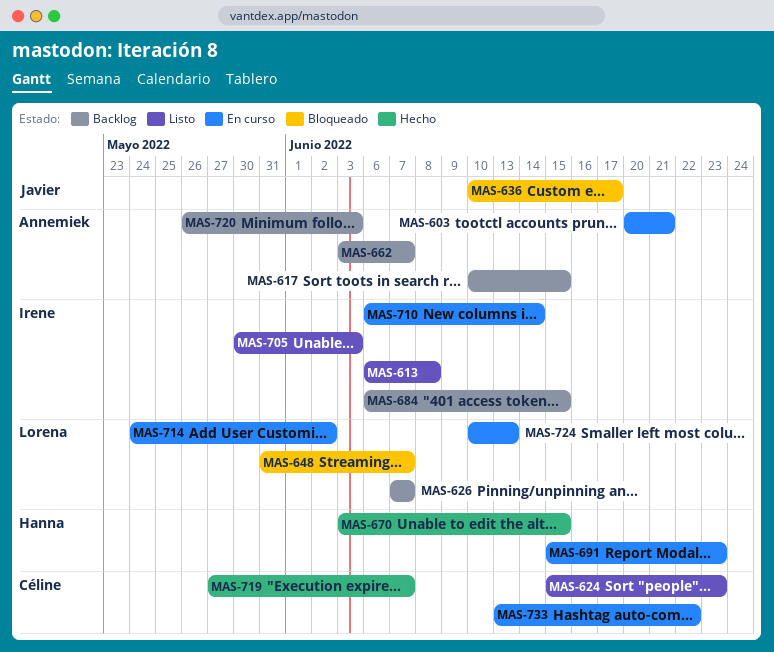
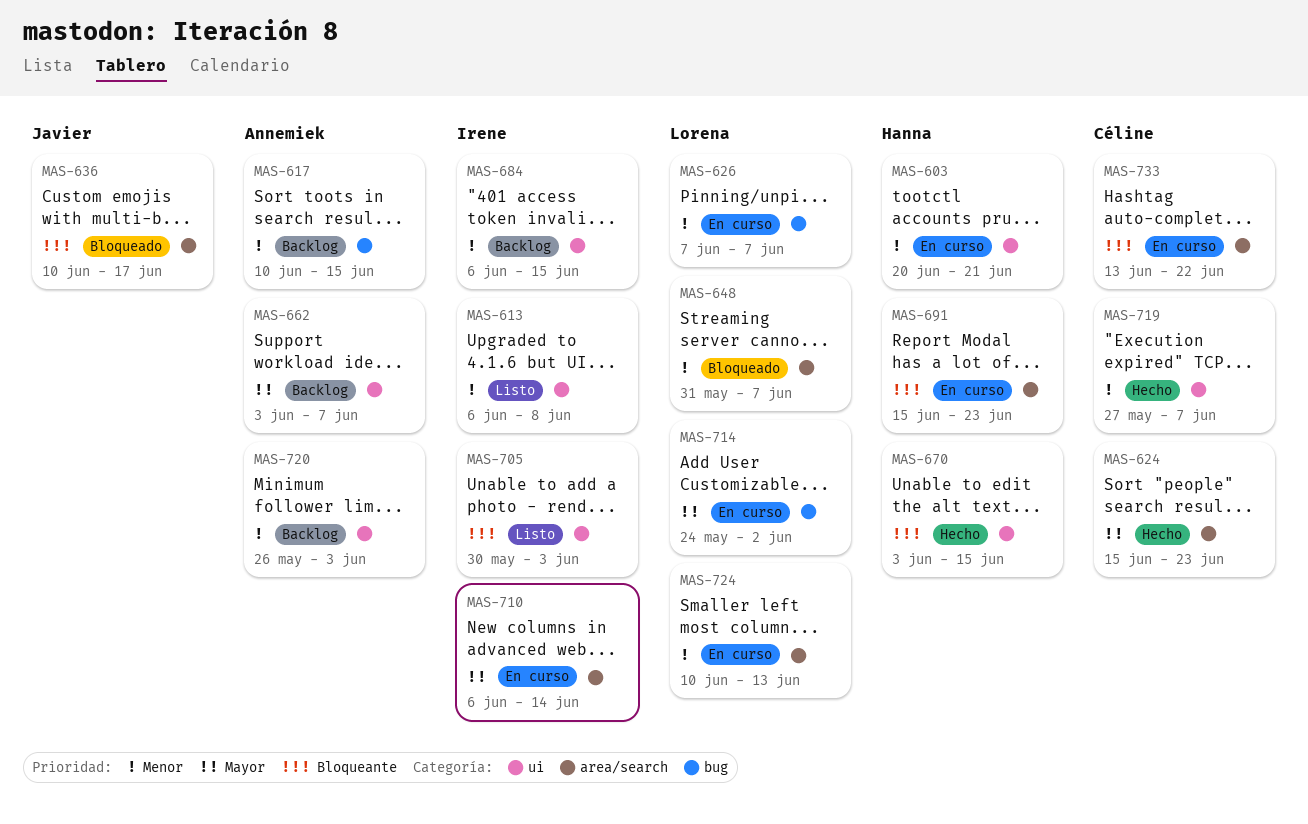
MAS-603, owner: Annemiek -> Hanna
MAS-624, status: Listo -> Hecho
MAS-626, status: Backlog -> En curso

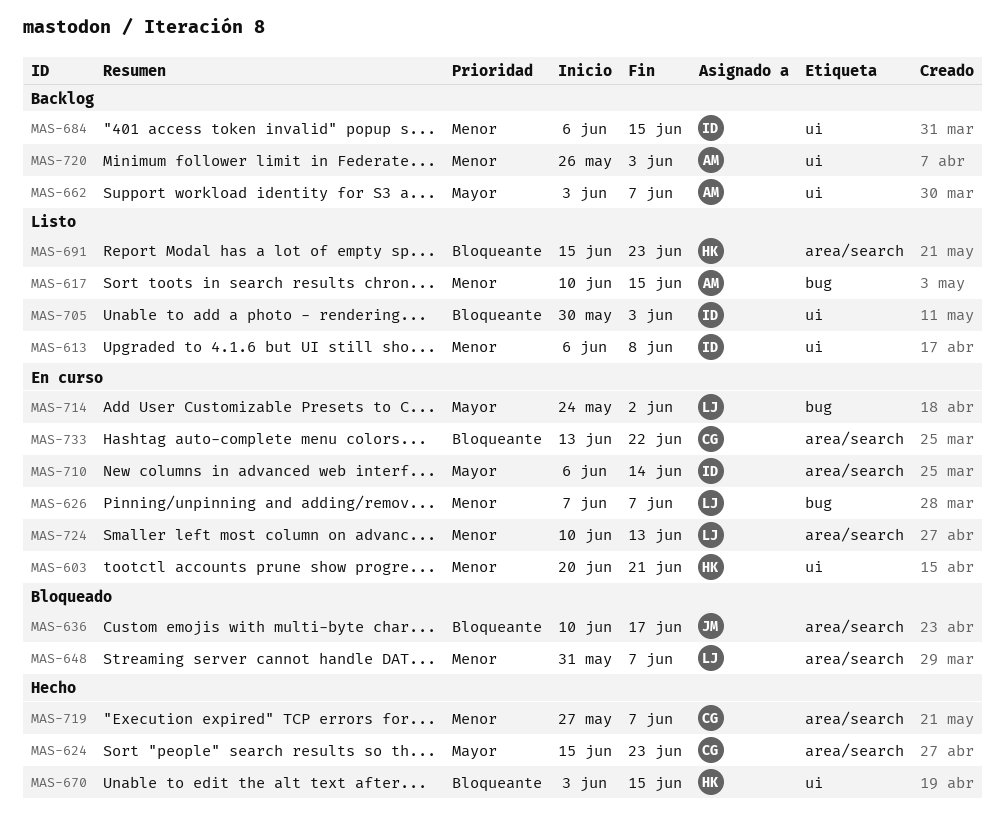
MAS-617, status: Backlog -> Listo
MAS-691, status: En curso -> Listo
MAS-719, label: ui -> area/search

